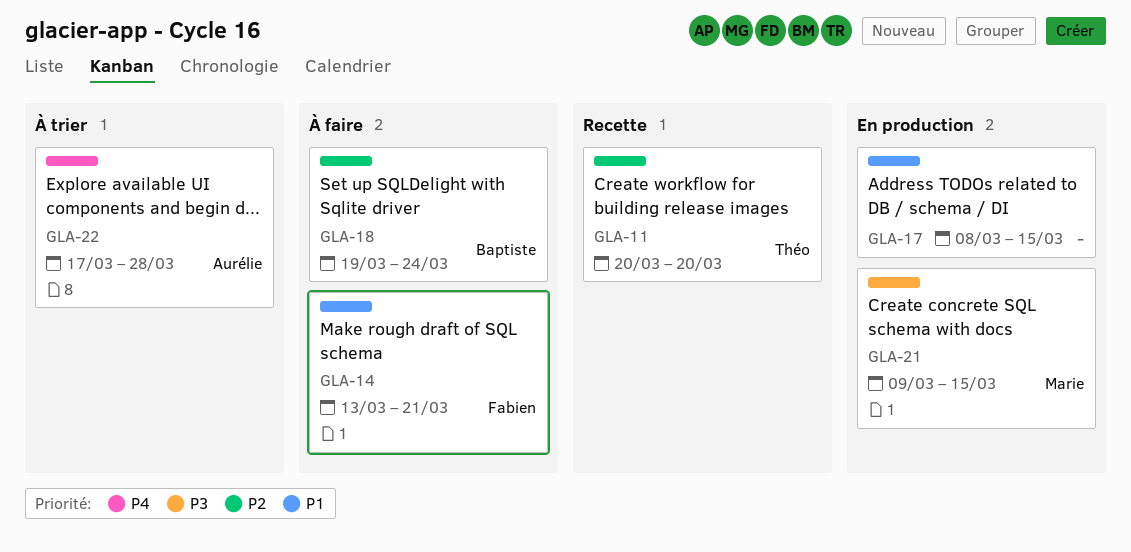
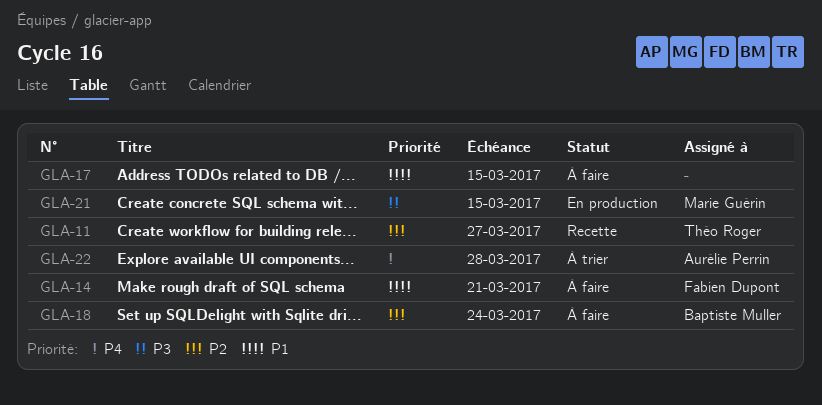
GLA-11, due: Mar 20 -> Mar 27
GLA-17, status: En production -> À faire

